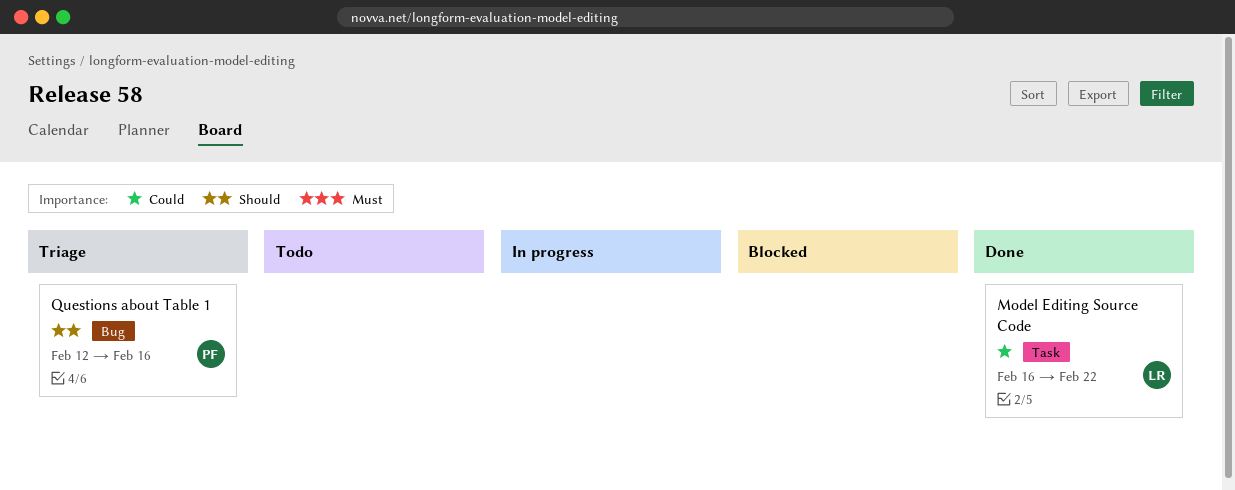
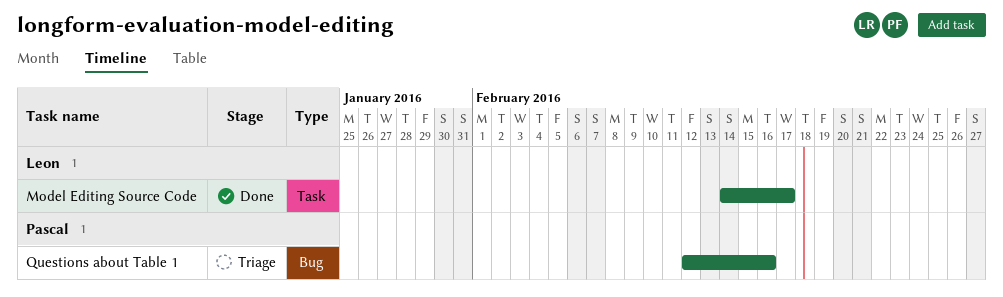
Model Editing Source Code, start: Feb 16 -> Feb 14
Model Editing Source Code, due: Feb 22 -> Feb 17

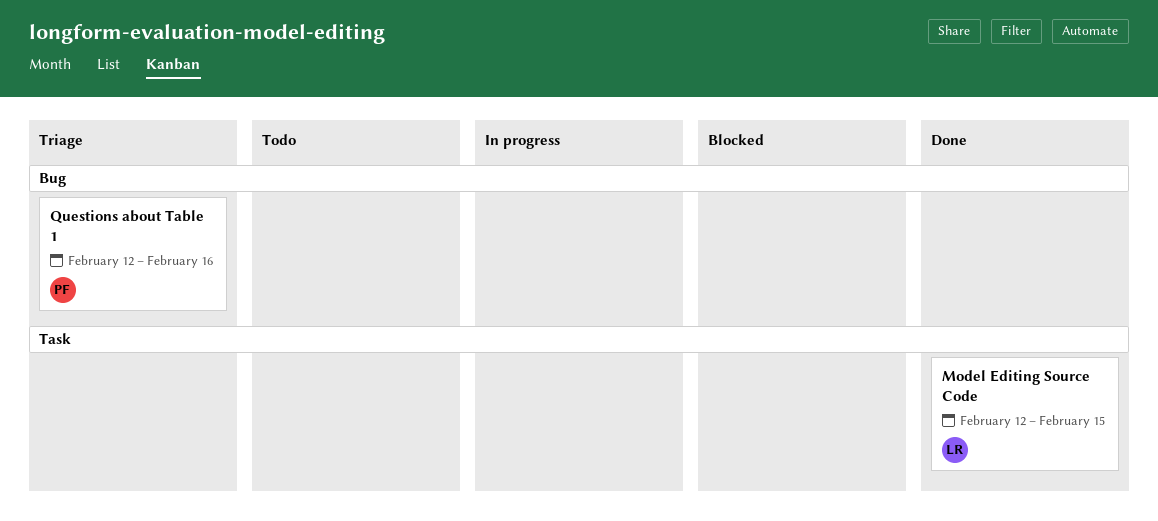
Model Editing Source Code, start: Feb 14 -> Feb 12
Model Editing Source Code, due: Feb 17 -> Feb 15

